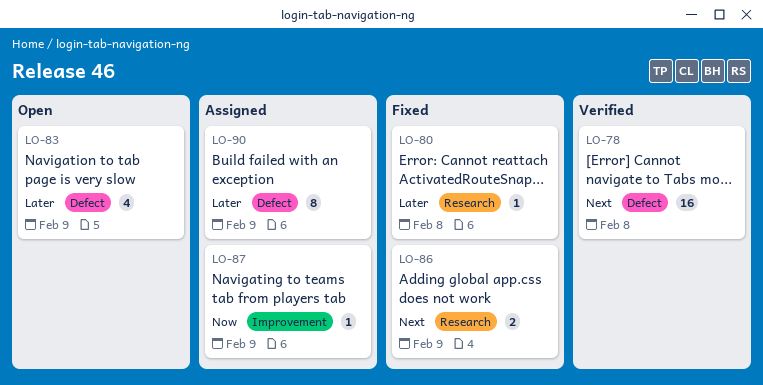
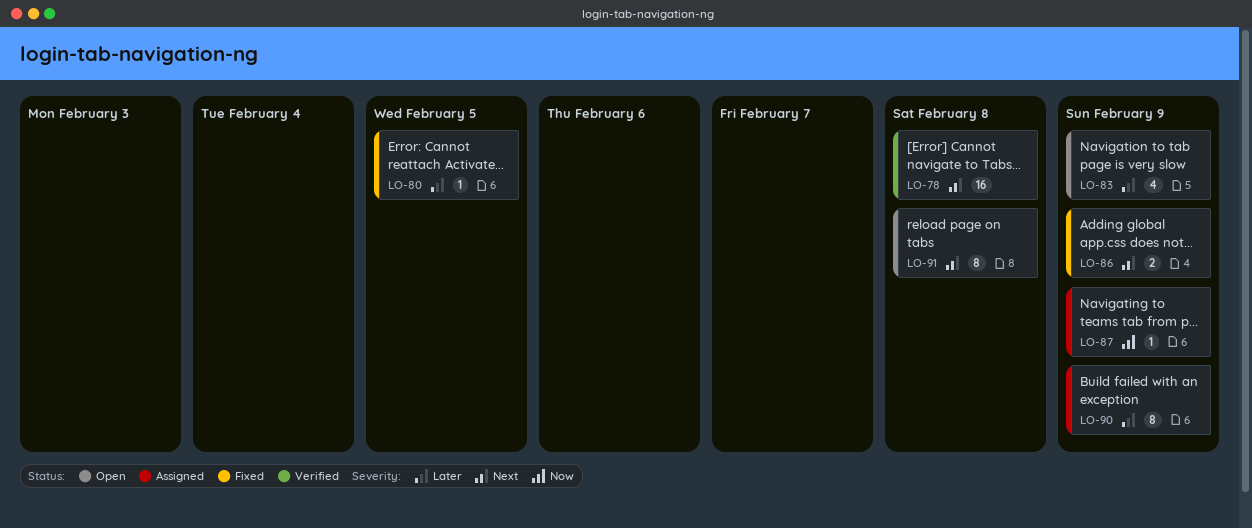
LO-80, due: Feb 8 -> Feb 5
LO-91: none -> present

